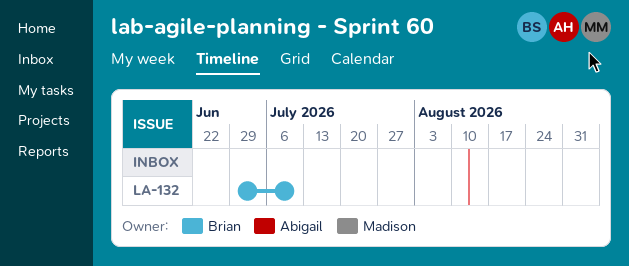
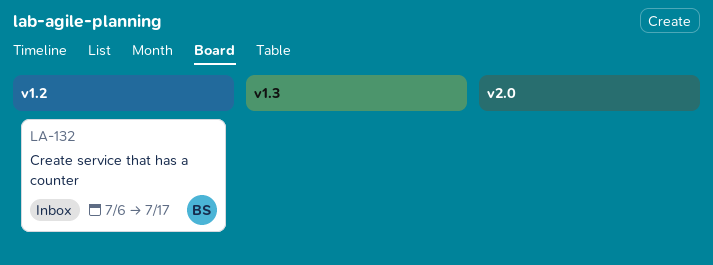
LA-132, start: Jun 29 -> Jul 6
LA-132, due: Jul 10 -> Jul 17

